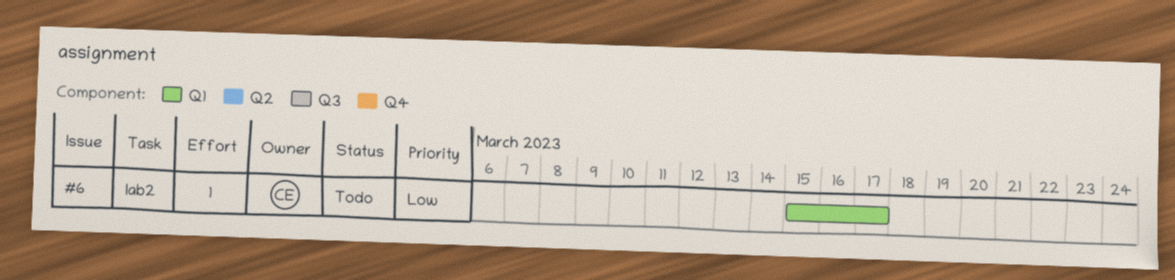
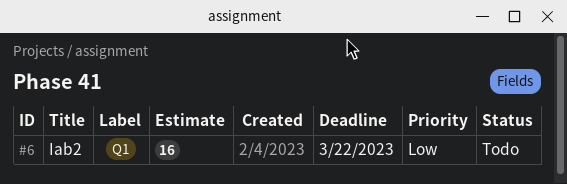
#6, estimate: 1 -> 16
#6, due: Mar 17 -> Mar 22

